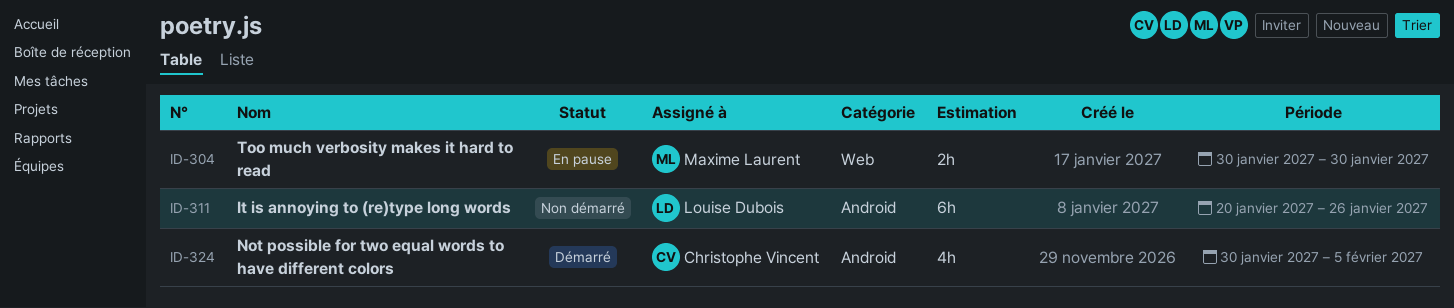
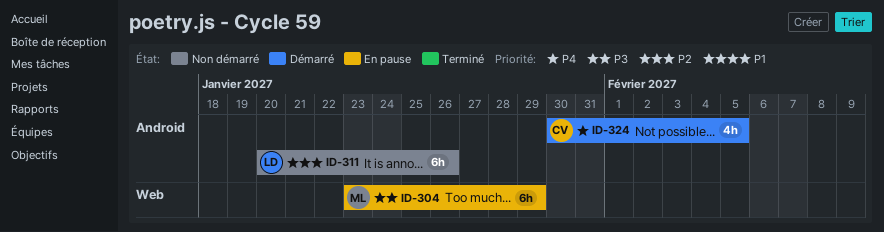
ID-304, estimate: 2h -> 6h
ID-304, start: Jan 30 -> Jan 23
ID-304, due: Jan 30 -> Jan 29

